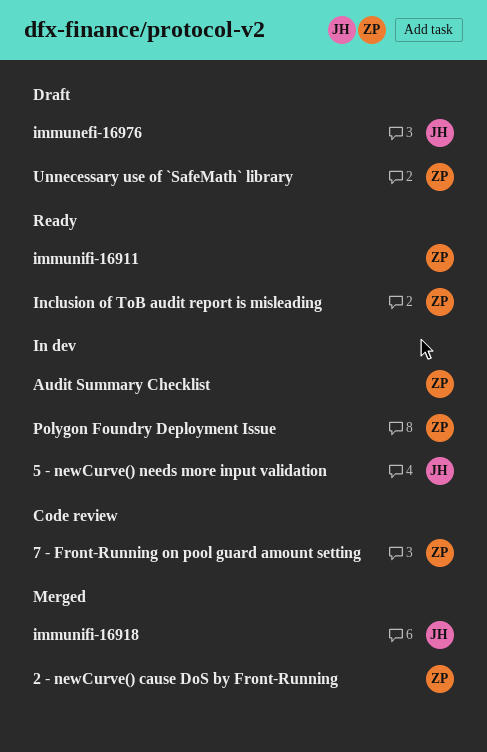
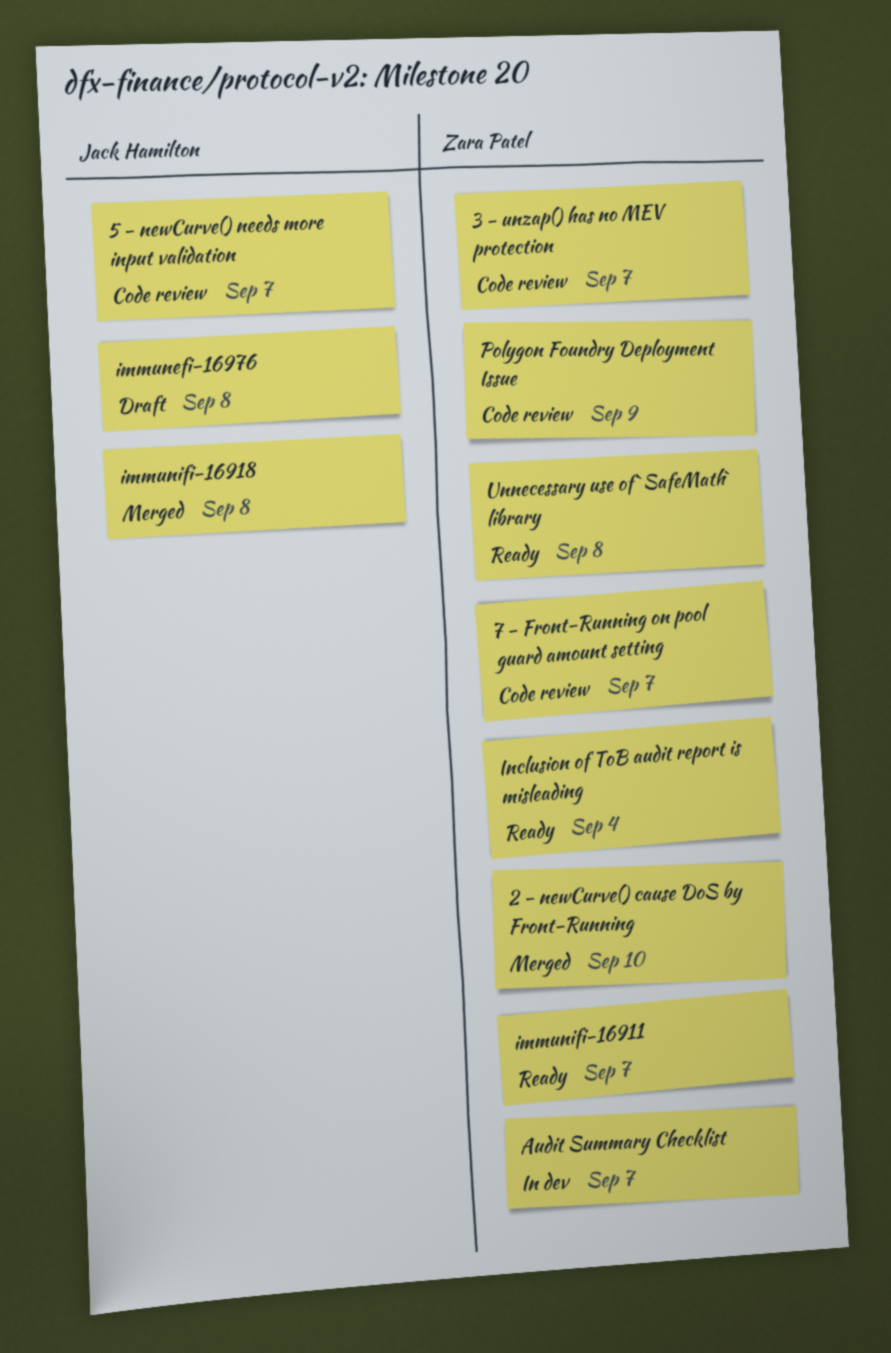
3 - unzap() has no MEV protection: none -> present
5 - newCurve() needs more input validation, status: In dev -> Code review
Polygon Foundry Deployment Issue, status: In dev -> Code review
Unnecessary use of `SafeMath` library, status: Draft -> Ready

